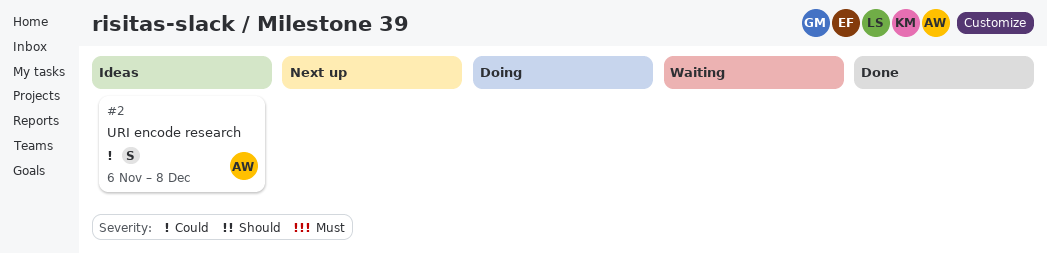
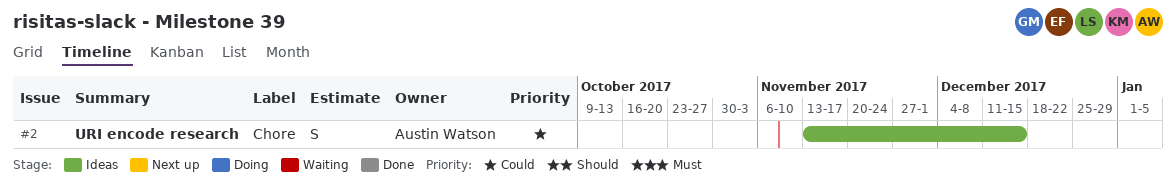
#2, start: Nov 6 -> Nov 13
#2, due: Dec 8 -> Dec 15

